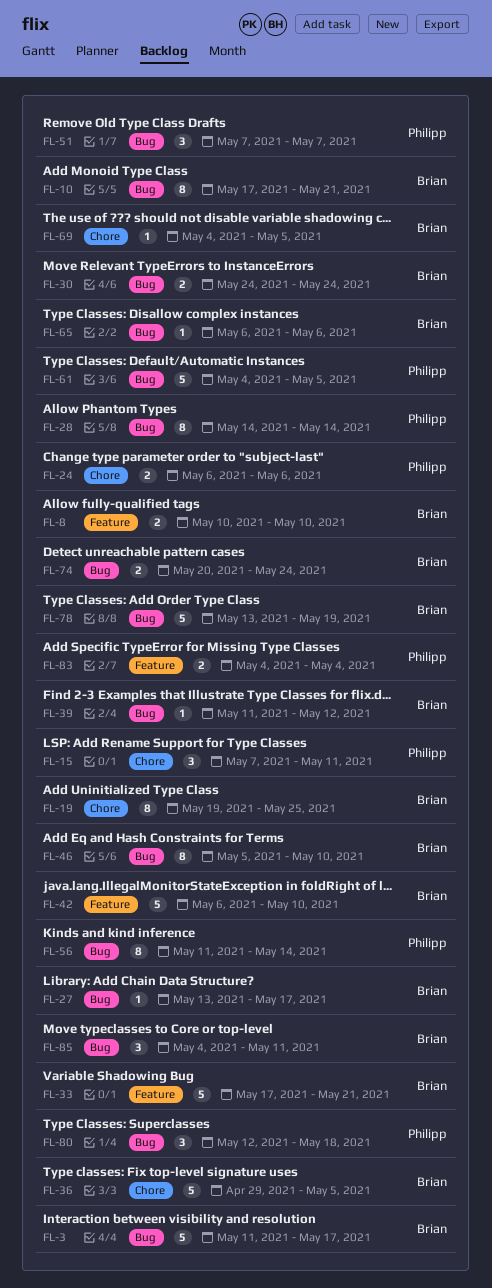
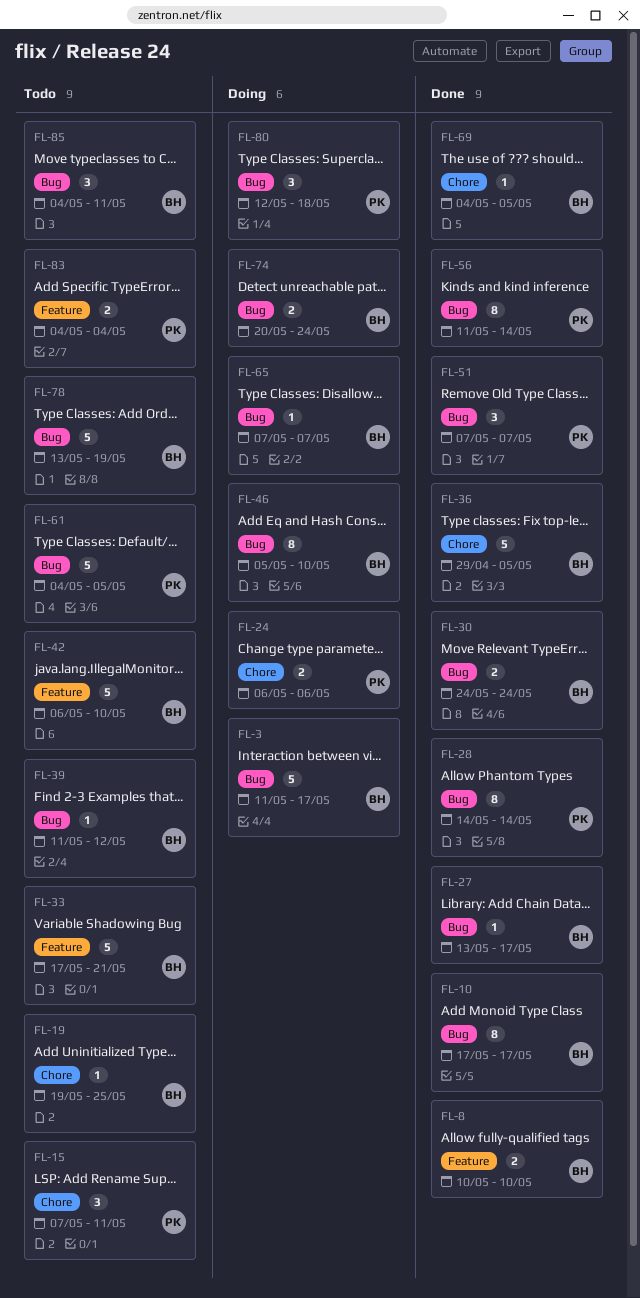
FL-10, due: May 21 -> May 17
FL-19, estimate: 8 -> 1
FL-65, start: May 6 -> May 7
FL-65, due: May 6 -> May 7

